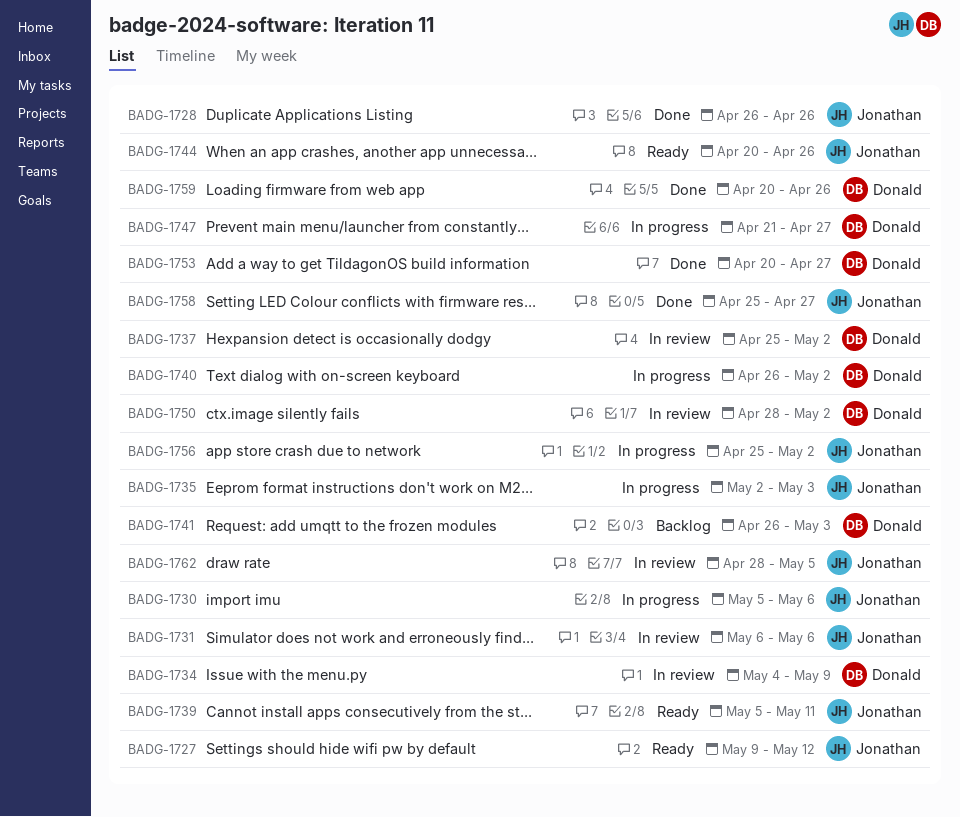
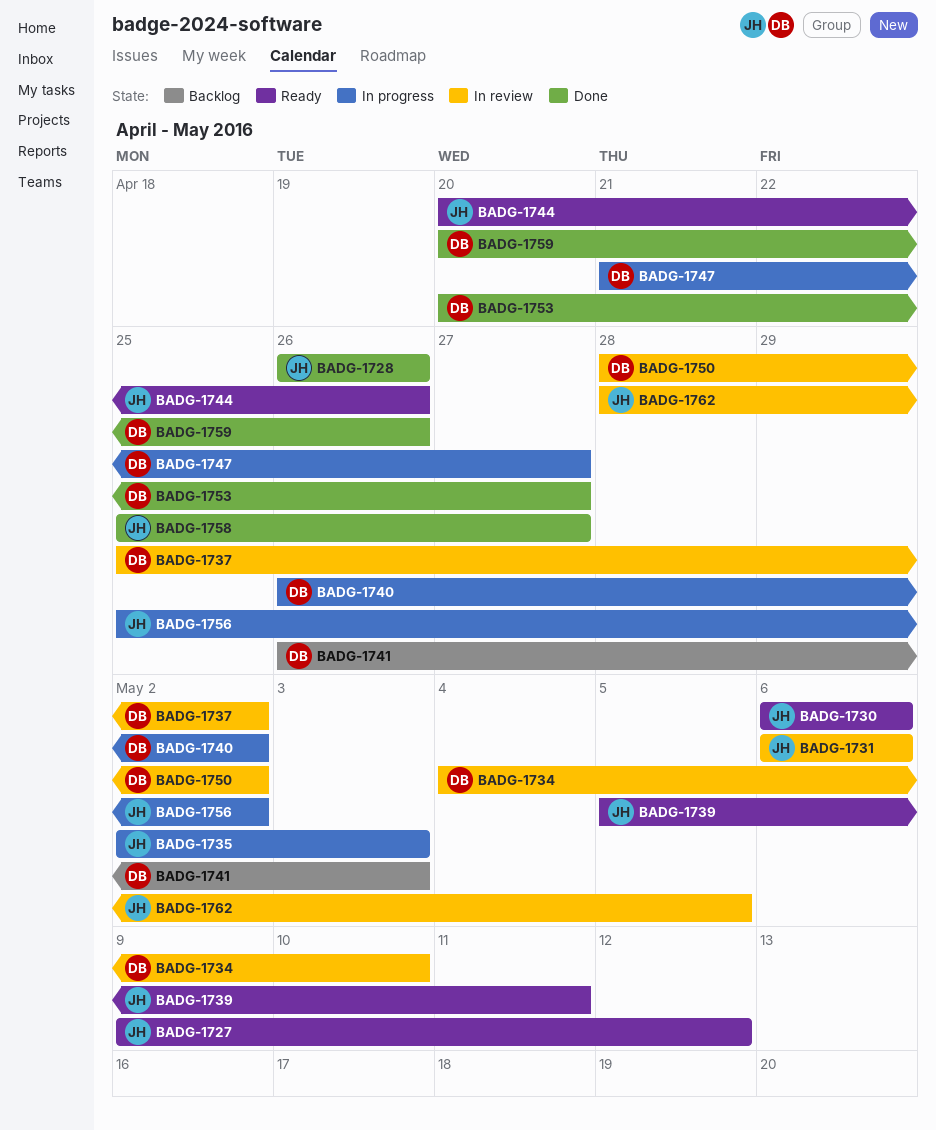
BADG-1730, status: In progress -> Ready
BADG-1730, start: May 5 -> May 6
BADG-1734, due: May 9 -> May 10

